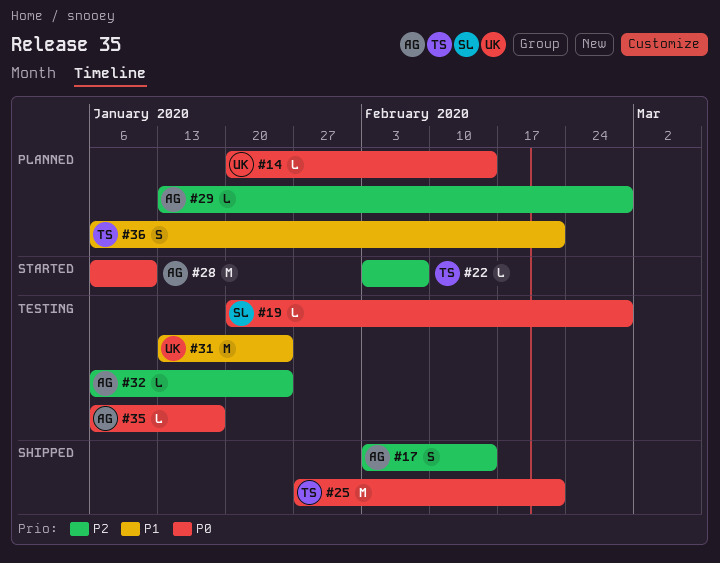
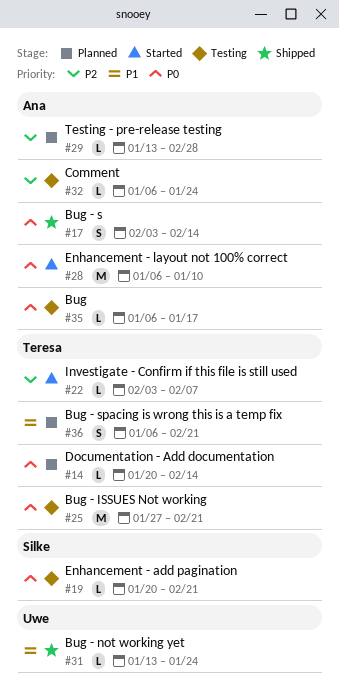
#14, owner: Uwe -> Teresa
#17, priority: P2 -> P0
#19, due: Feb 28 -> Feb 21
#25, status: Shipped -> Testing
#31, status: Testing -> Shipped
#31, estimate: M -> L

